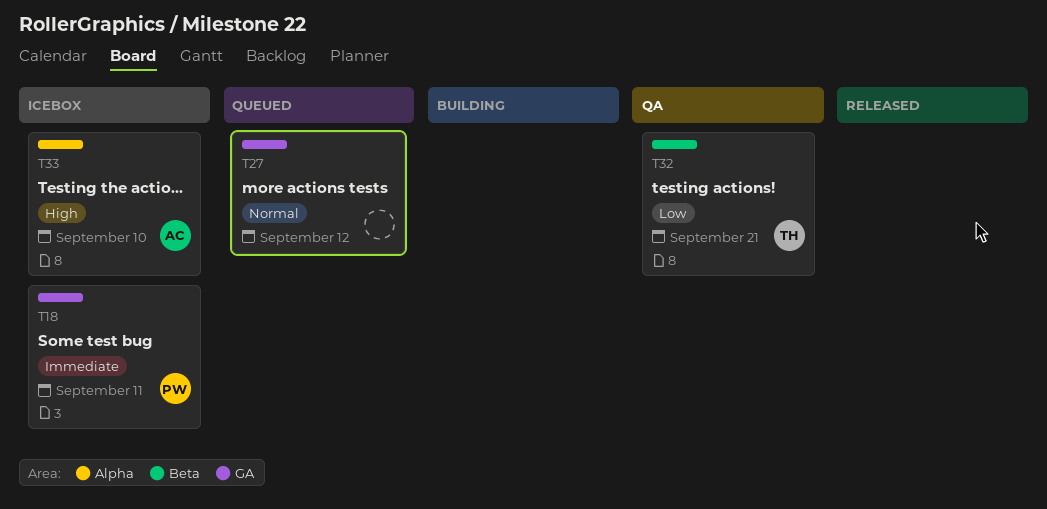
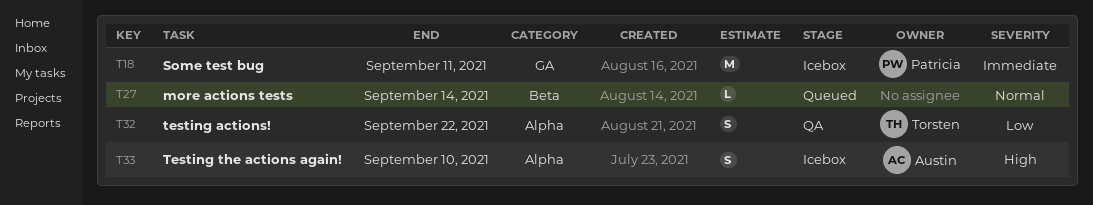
T27, label: GA -> Beta
T27, due: Sep 12 -> Sep 14
T32, label: Beta -> Alpha
T32, due: Sep 21 -> Sep 22

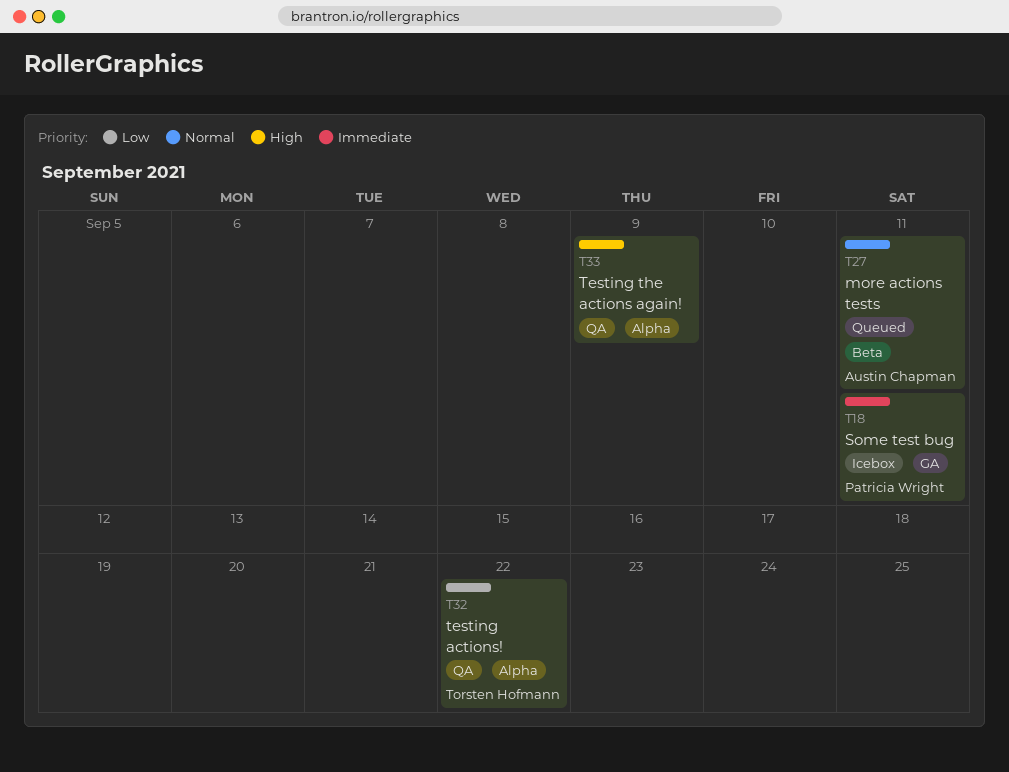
T27, owner: none -> Austin Chapman
T27, due: Sep 14 -> Sep 11
T33, status: Icebox -> QA
T33, owner: Austin Chapman -> none
T33, due: Sep 10 -> Sep 9

